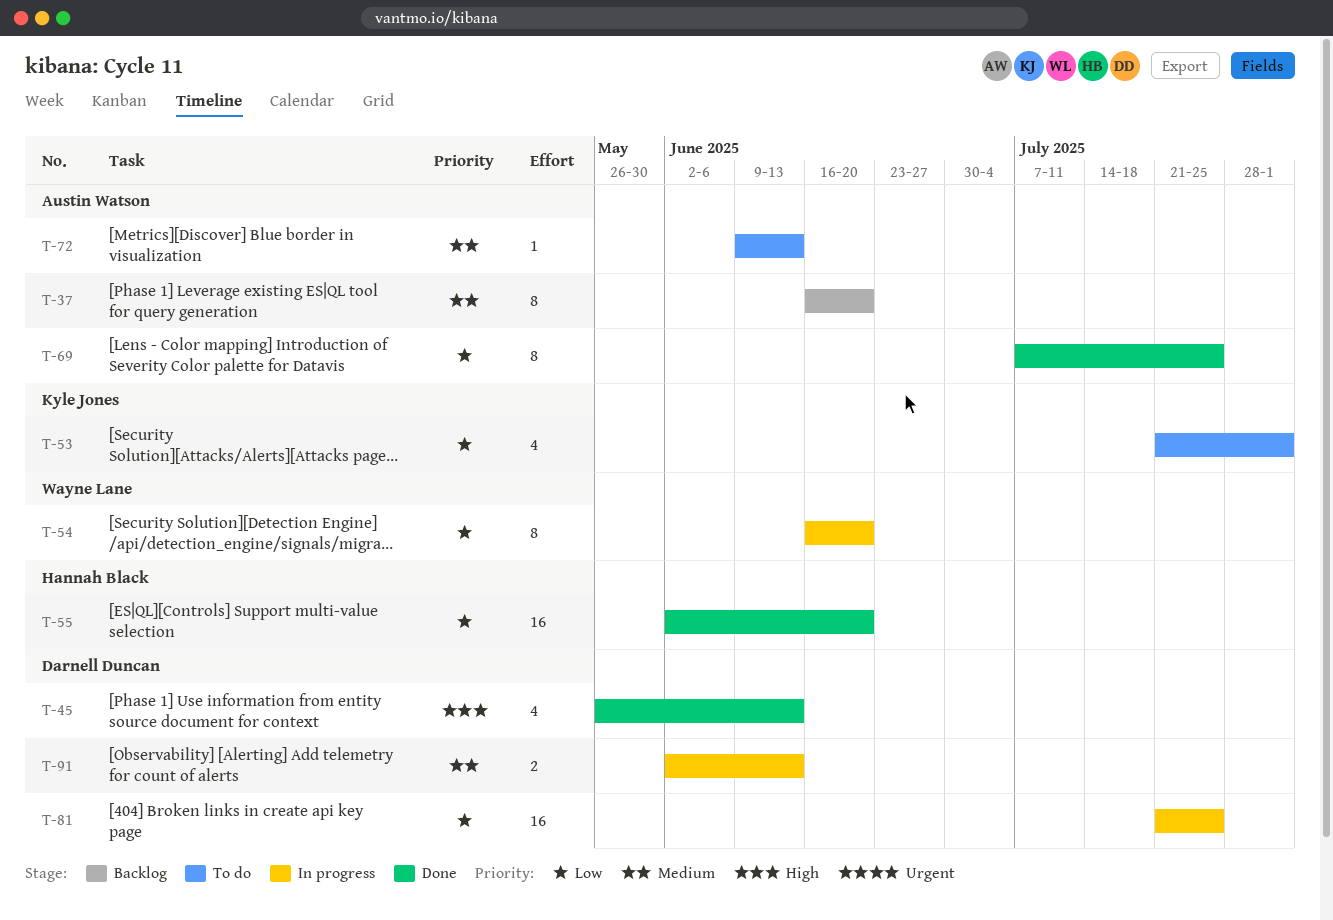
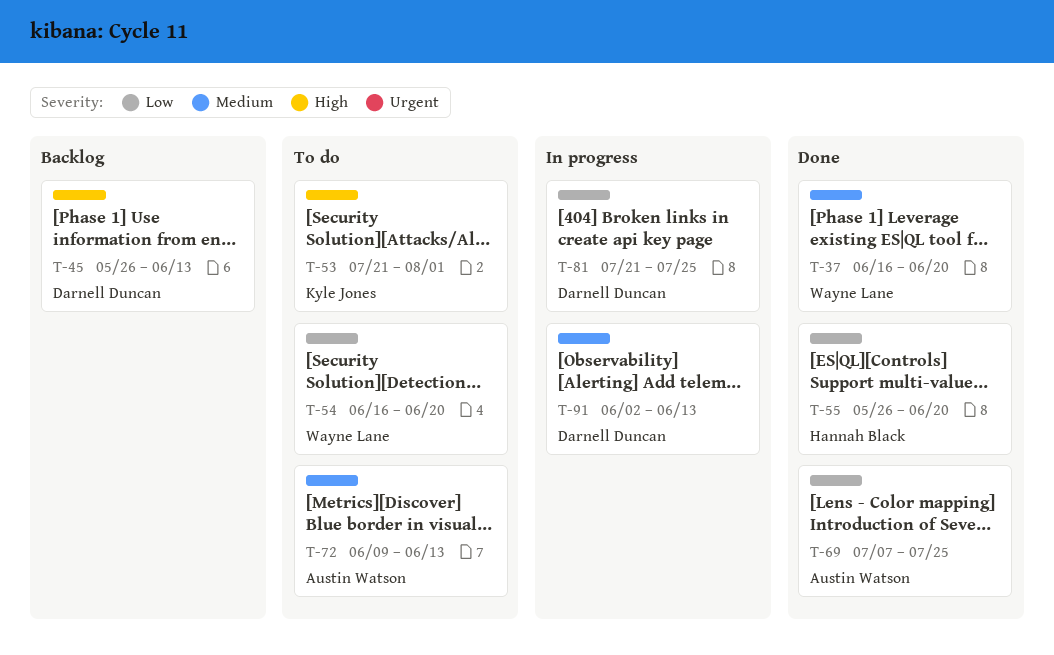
T-37, status: Backlog -> Done
T-37, owner: Austin Watson -> Wayne Lane
T-45, status: Done -> Backlog
T-53, priority: Low -> High
T-54, status: In progress -> To do
T-55, start: Jun 2 -> May 26

